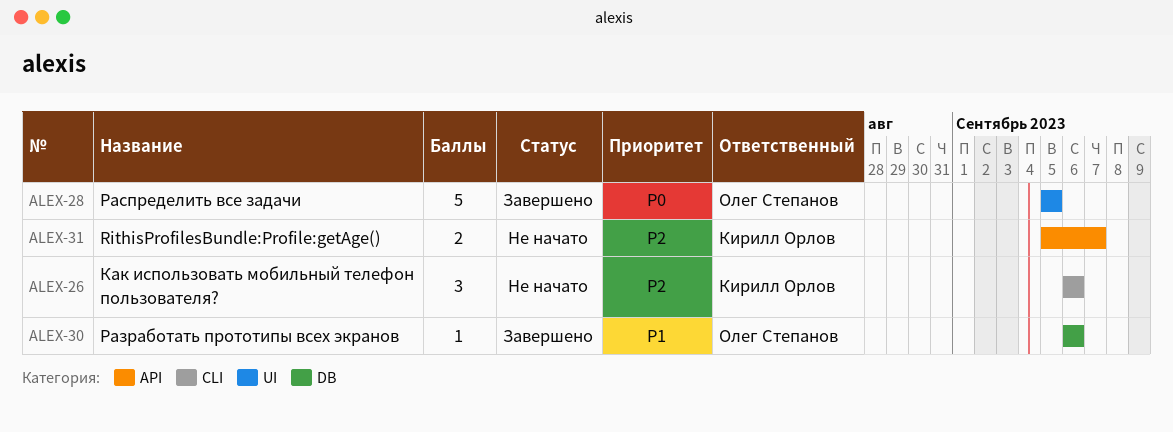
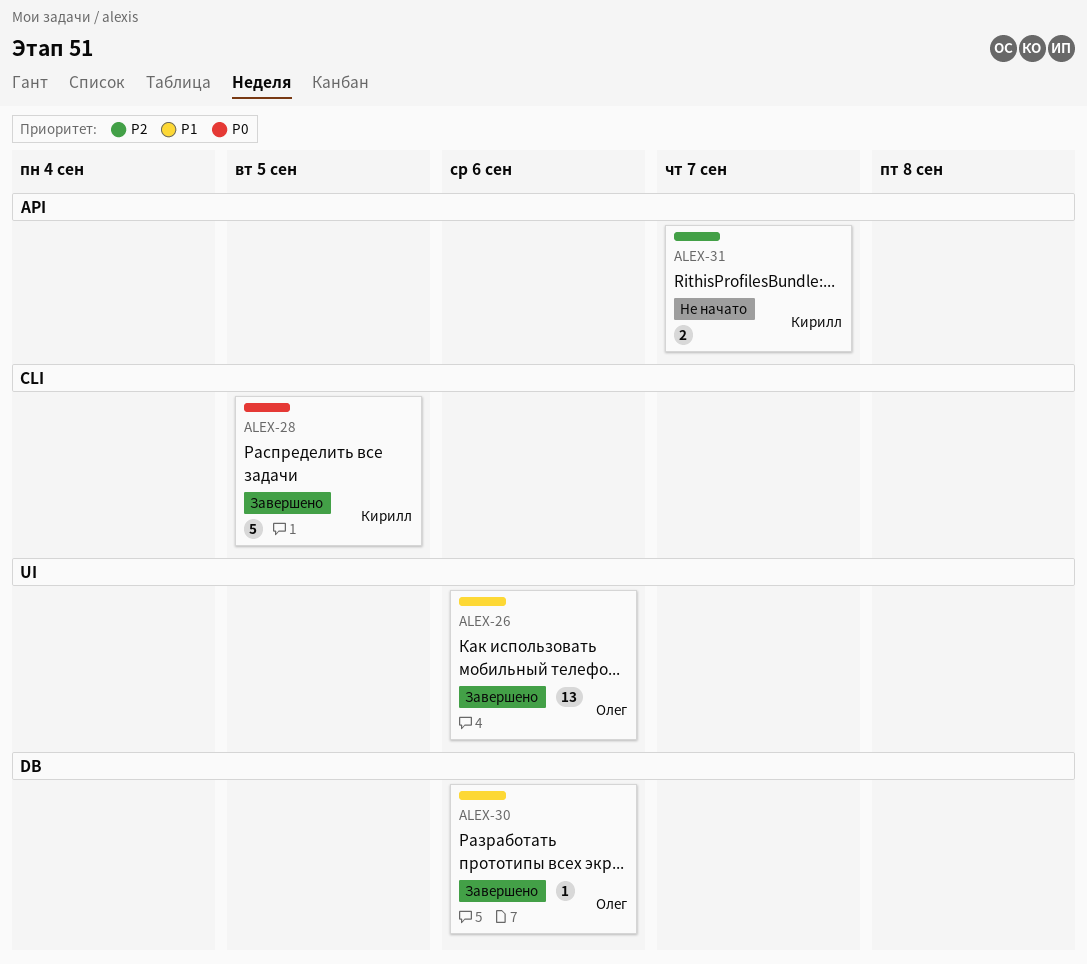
ALEX-26, status: Не начато -> Завершено
ALEX-26, owner: Кирилл Орлов -> Олег Степанов
ALEX-26, priority: P2 -> P1
ALEX-26, label: CLI -> UI
ALEX-26, estimate: 3 -> 13
ALEX-28, owner: Олег Степанов -> Кирилл Орлов
ALEX-28, label: UI -> CLI

